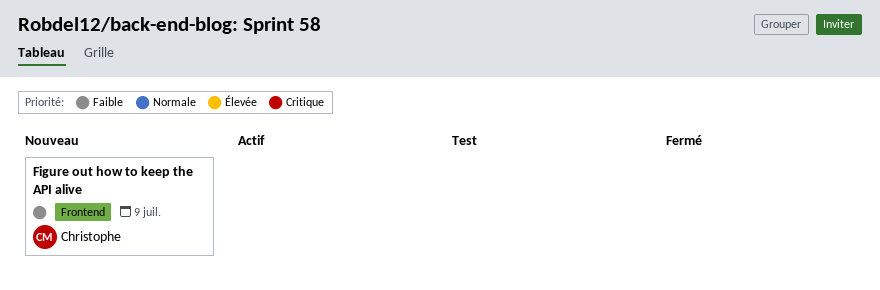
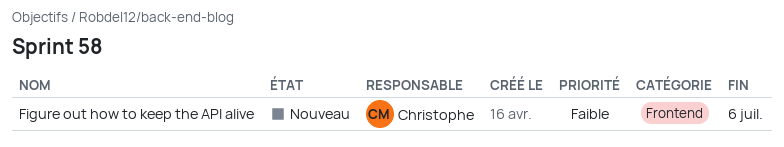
Figure out how to keep the API alive, due: Jul 9 -> Jul 6

